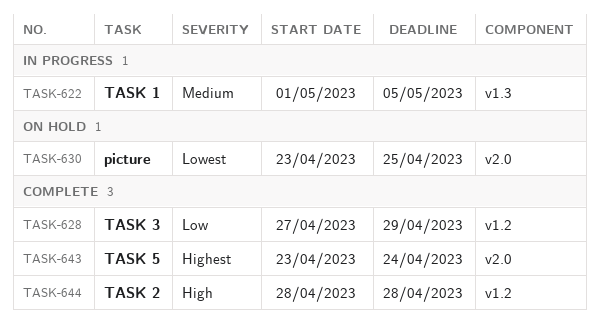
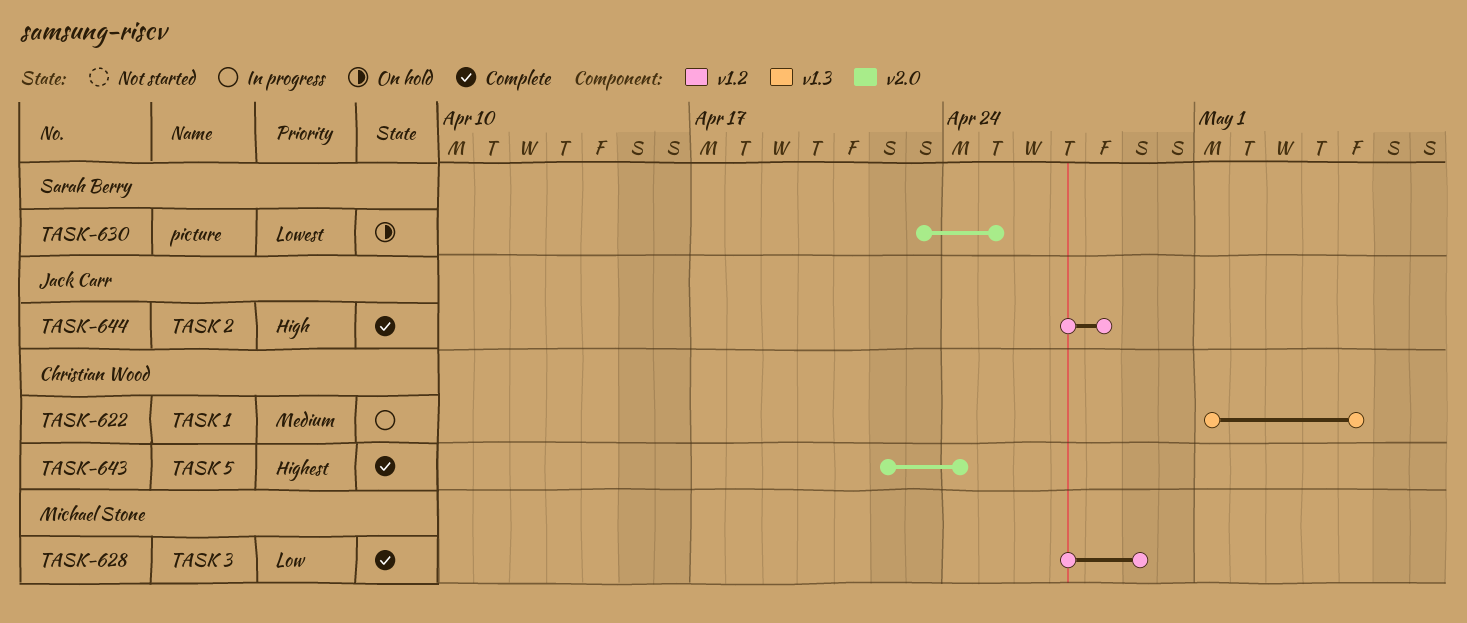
TASK-643, start: Apr 23 -> Apr 22
TASK-644, start: Apr 28 -> Apr 27

